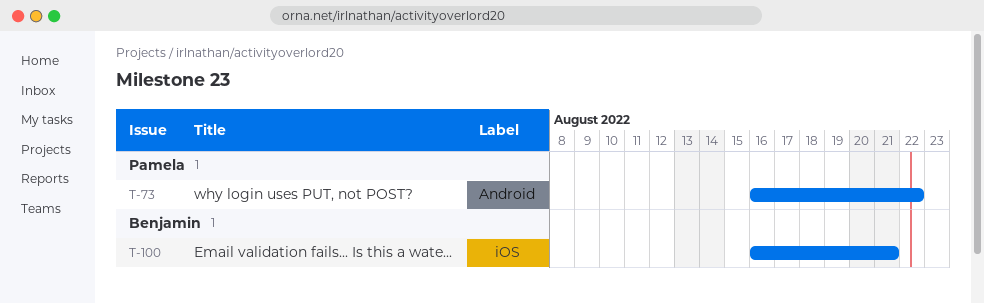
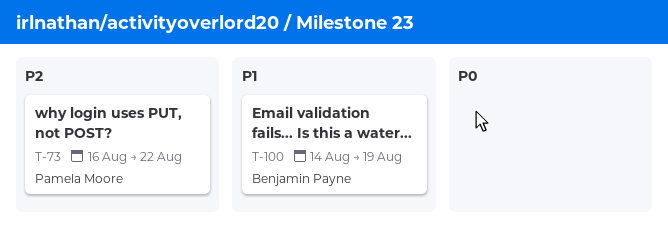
T-100, start: Aug 16 -> Aug 14
T-100, due: Aug 21 -> Aug 19

